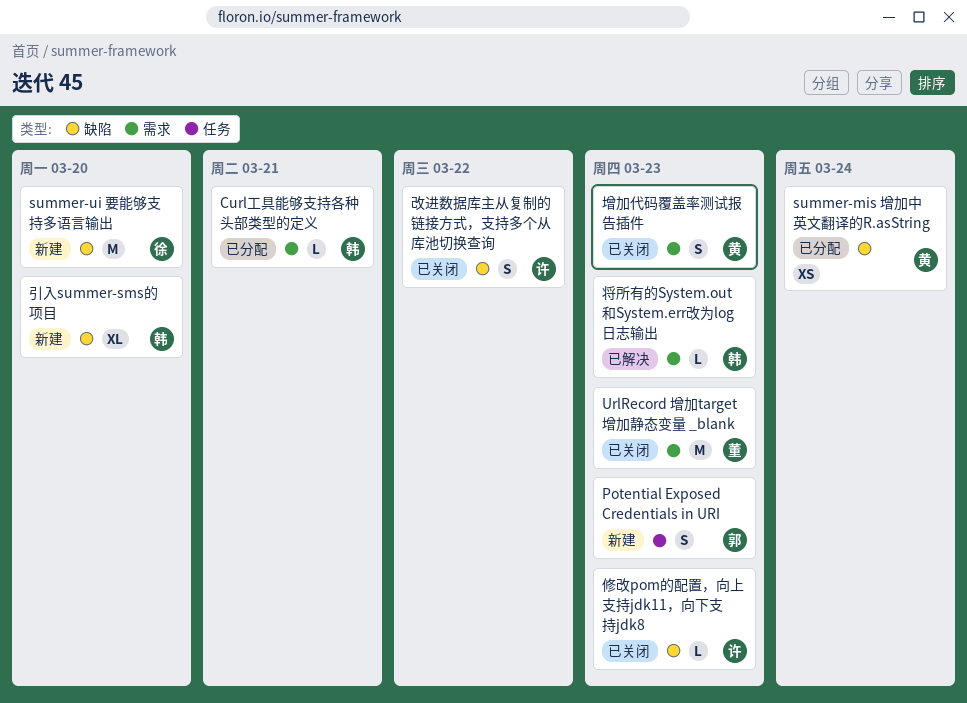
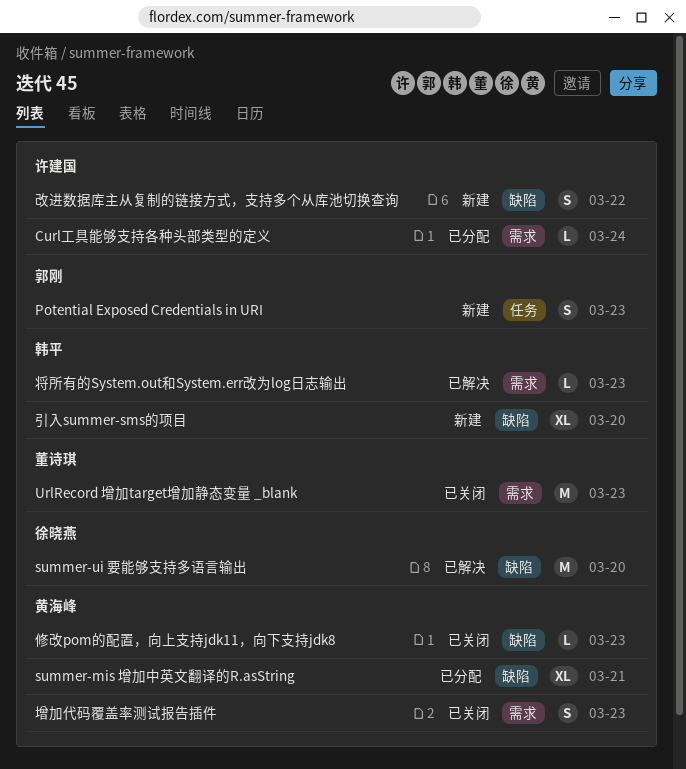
Curl工具能够支持各种头部类型的定义, owner: 韩平 -> 许建国
Curl工具能够支持各种头部类型的定义, due: Mar 21 -> Mar 24
summer-mis 增加中英文翻译的R.asString, estimate: XS -> XL
summer-mis 增加中英文翻译的R.asString, due: Mar 24 -> Mar 21
summer-ui 要能够支持多语言输出, status: 新建 -> 已解决
修改pom的配置，向上支持jdk11，向下支持jdk8, owner: 许建国 -> 黄海峰
改进数据库主从复制的链接方式，支持多个从库池切换查询, status: 已关闭 -> 新建

